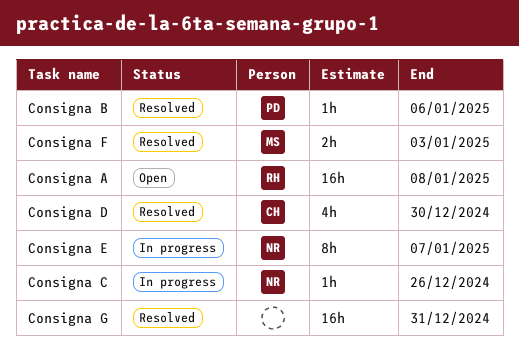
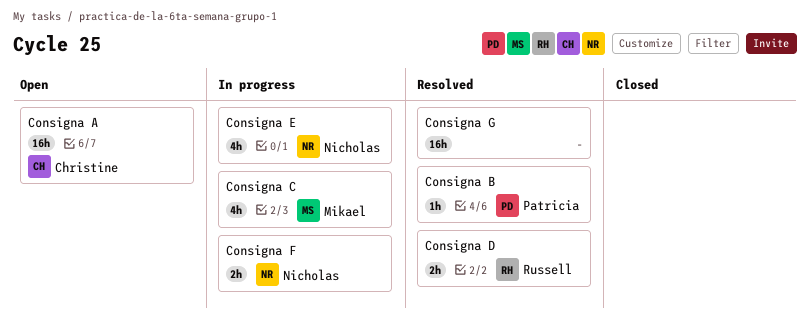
Consigna A, owner: Russell -> Christine
Consigna C, owner: Nicholas -> Mikael
Consigna C, estimate: 1h -> 4h
Consigna D, owner: Christine -> Russell
Consigna D, estimate: 4h -> 2h
Consigna E, estimate: 8h -> 4h
Consigna F, status: Resolved -> In progress
Consigna F, owner: Mikael -> Nicholas

